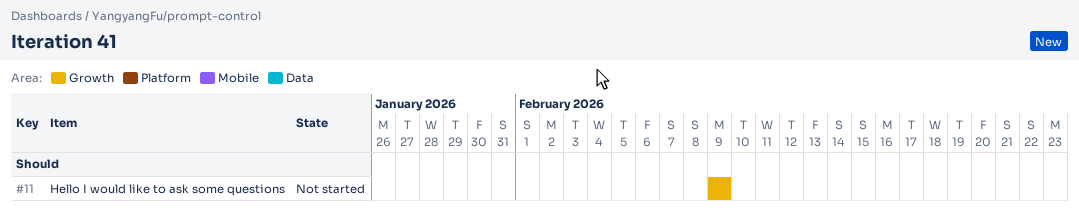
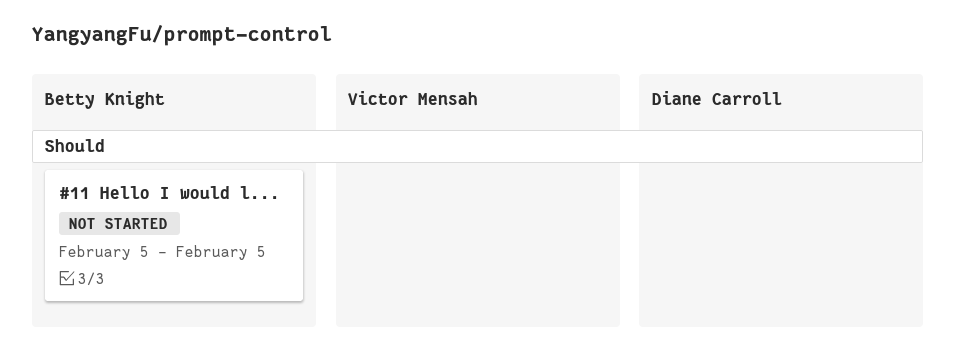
#11, start: Feb 9 -> Feb 5
#11, due: Feb 9 -> Feb 5

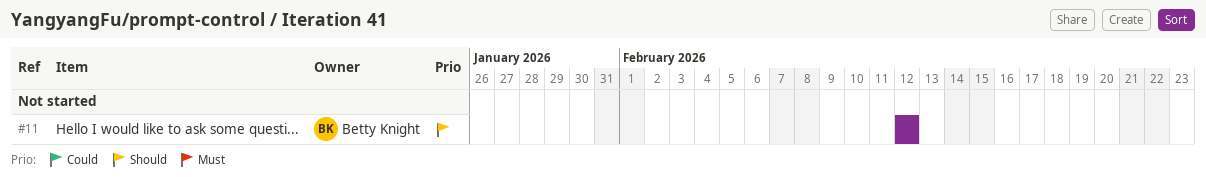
#11, start: Feb 5 -> Feb 12
#11, due: Feb 5 -> Feb 12

